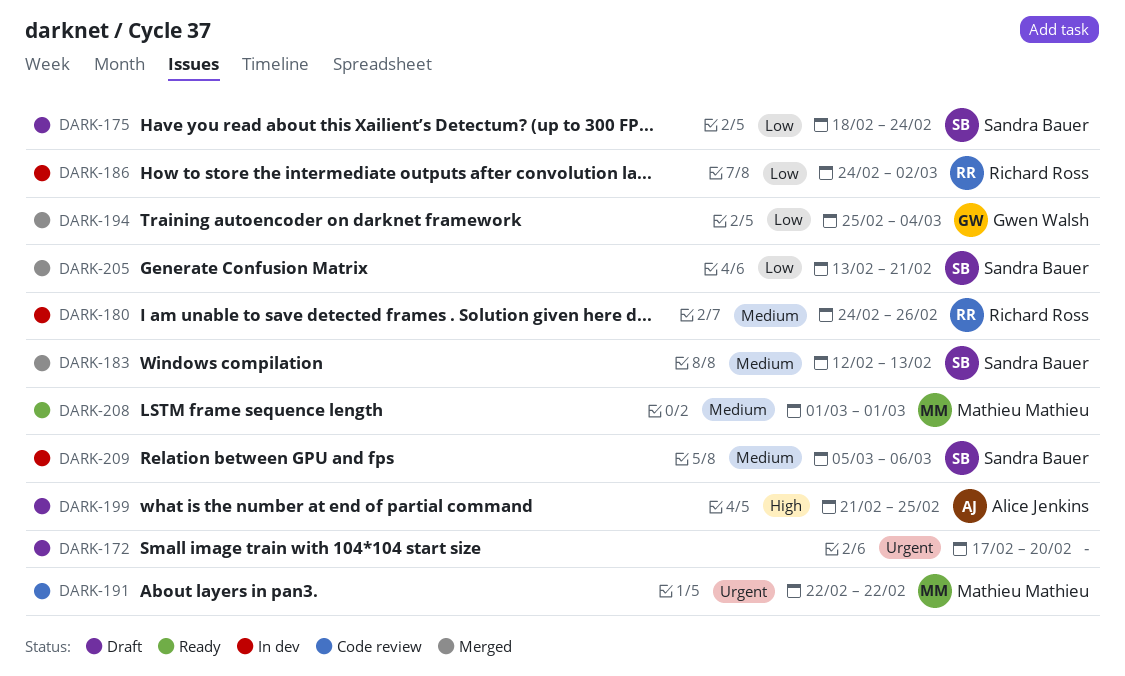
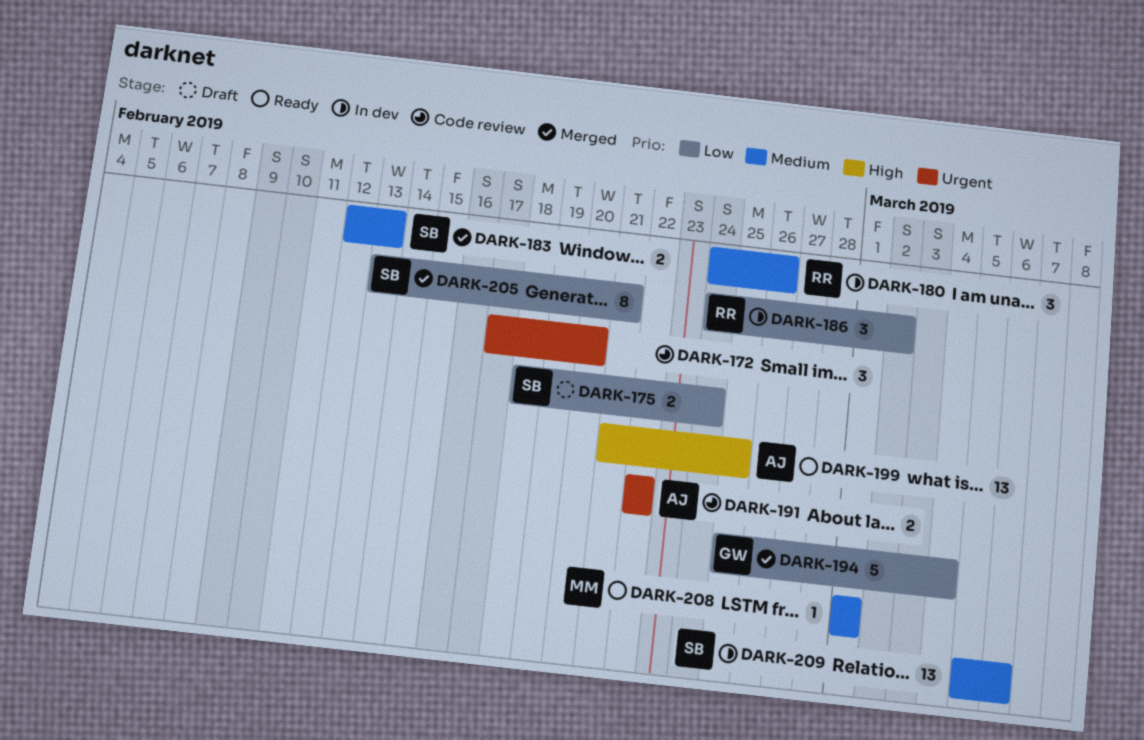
DARK-172, status: Draft -> Code review
DARK-191, owner: Mathieu Mathieu -> Alice Jenkins
DARK-199, status: Draft -> Ready

